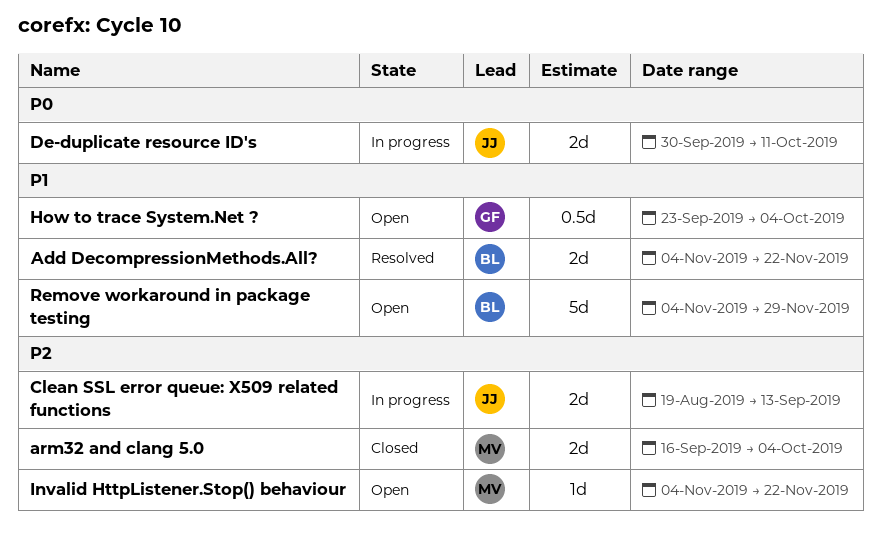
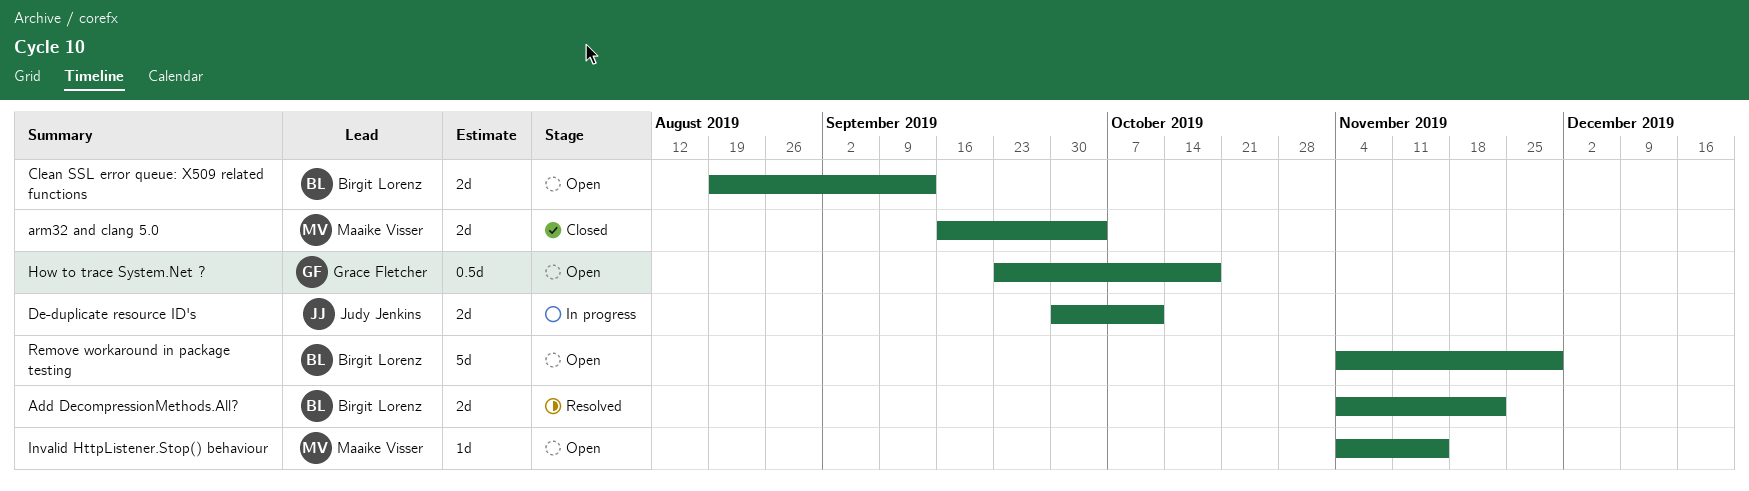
Clean SSL error queue: X509 related functions, status: In progress -> Open
Clean SSL error queue: X509 related functions, owner: Judy Jenkins -> Birgit Lorenz
How to trace System.Net ?, due: Oct 4 -> Oct 18
Invalid HttpListener.Stop() behaviour, due: Nov 22 -> Nov 15

